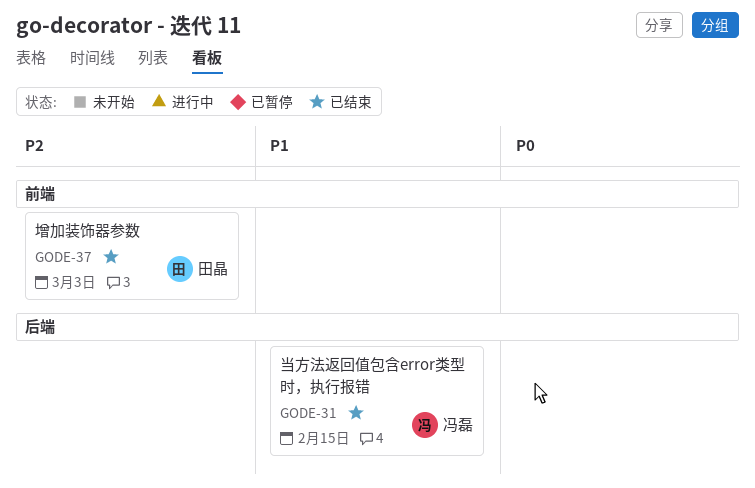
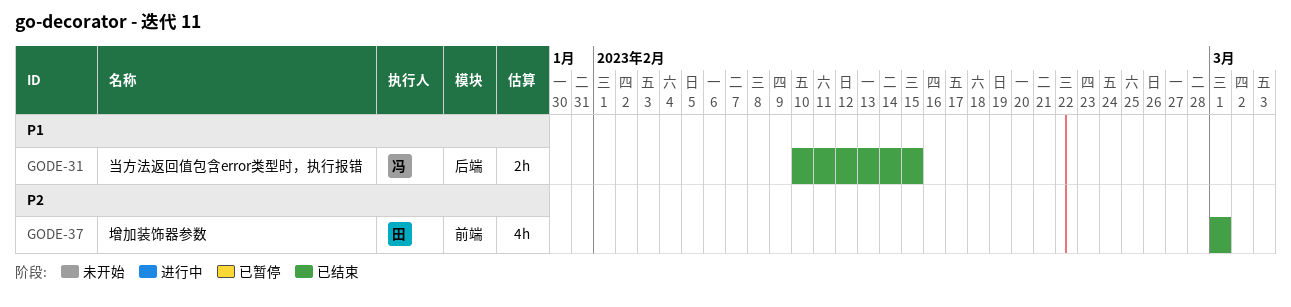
GODE-37, due: Mar 3 -> Mar 1

